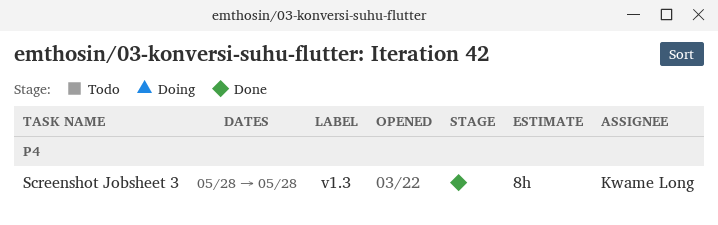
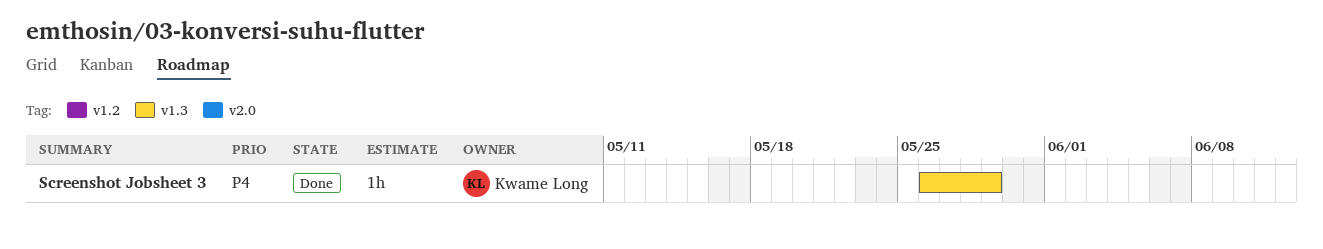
Screenshot Jobsheet 3, estimate: 8h -> 1h
Screenshot Jobsheet 3, start: May 28 -> May 26
Screenshot Jobsheet 3, due: May 28 -> May 29

